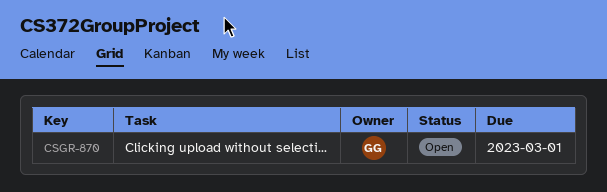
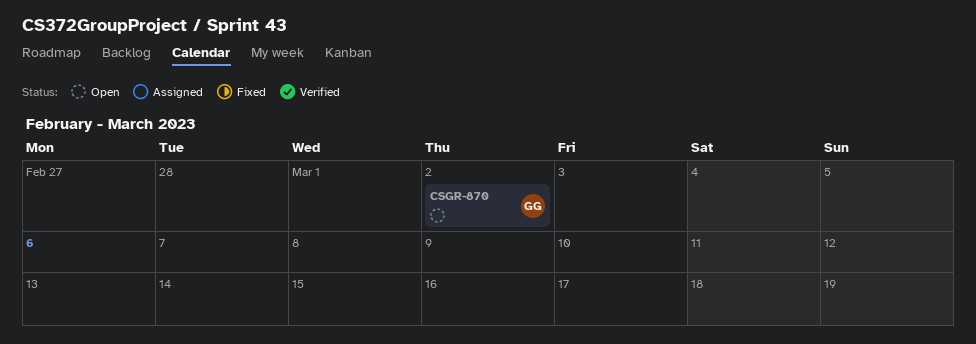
CSGR-870, due: Mar 1 -> Mar 2

